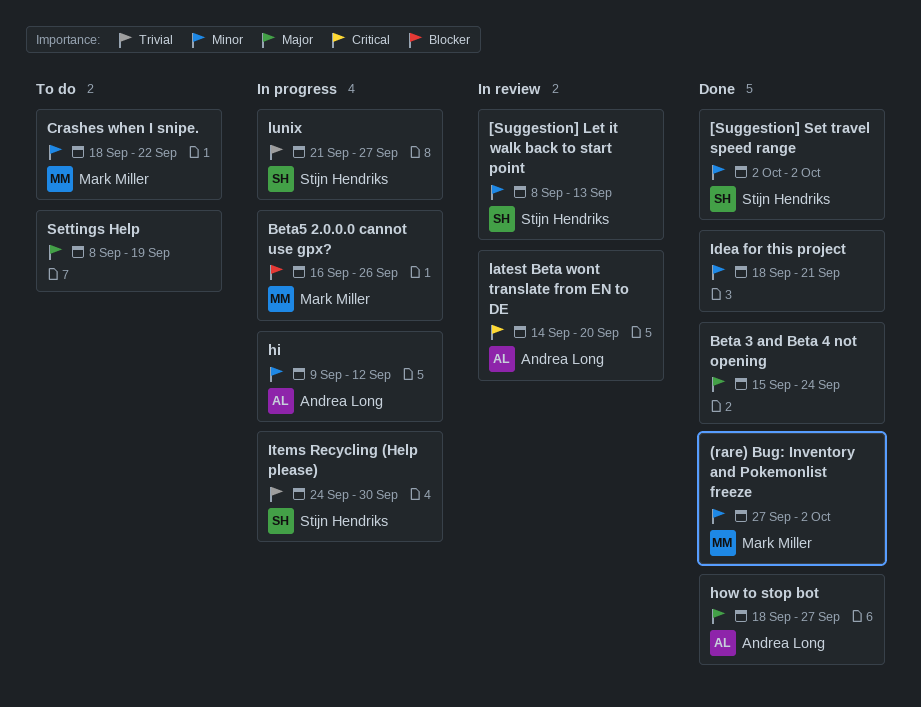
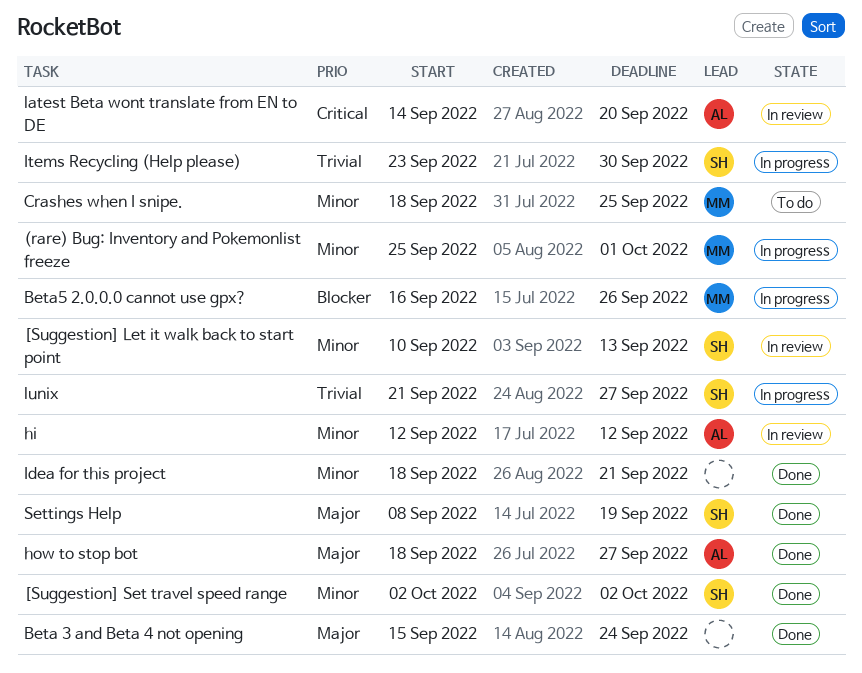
(rare) Bug: Inventory and Pokemonlist freeze, status: Done -> In progress
(rare) Bug: Inventory and Pokemonlist freeze, start: Sep 27 -> Sep 25
(rare) Bug: Inventory and Pokemonlist freeze, due: Oct 2 -> Oct 1
[Suggestion] Let it walk back to start point, start: Sep 8 -> Sep 10
Crashes when I snipe., due: Sep 22 -> Sep 25
hi, status: In progress -> In review
hi, start: Sep 9 -> Sep 12
Items Recycling (Help please), start: Sep 24 -> Sep 23
Settings Help, status: To do -> Done
Settings Help, owner: none -> Stijn Hendriks

